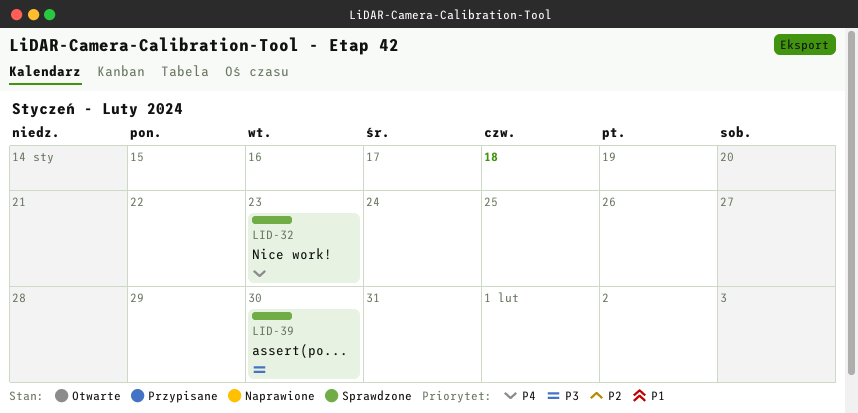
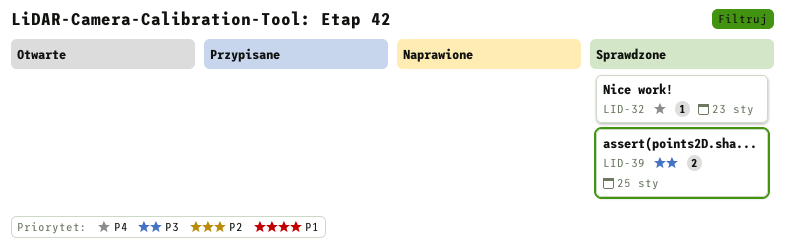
LID-39, due: Jan 30 -> Jan 25

